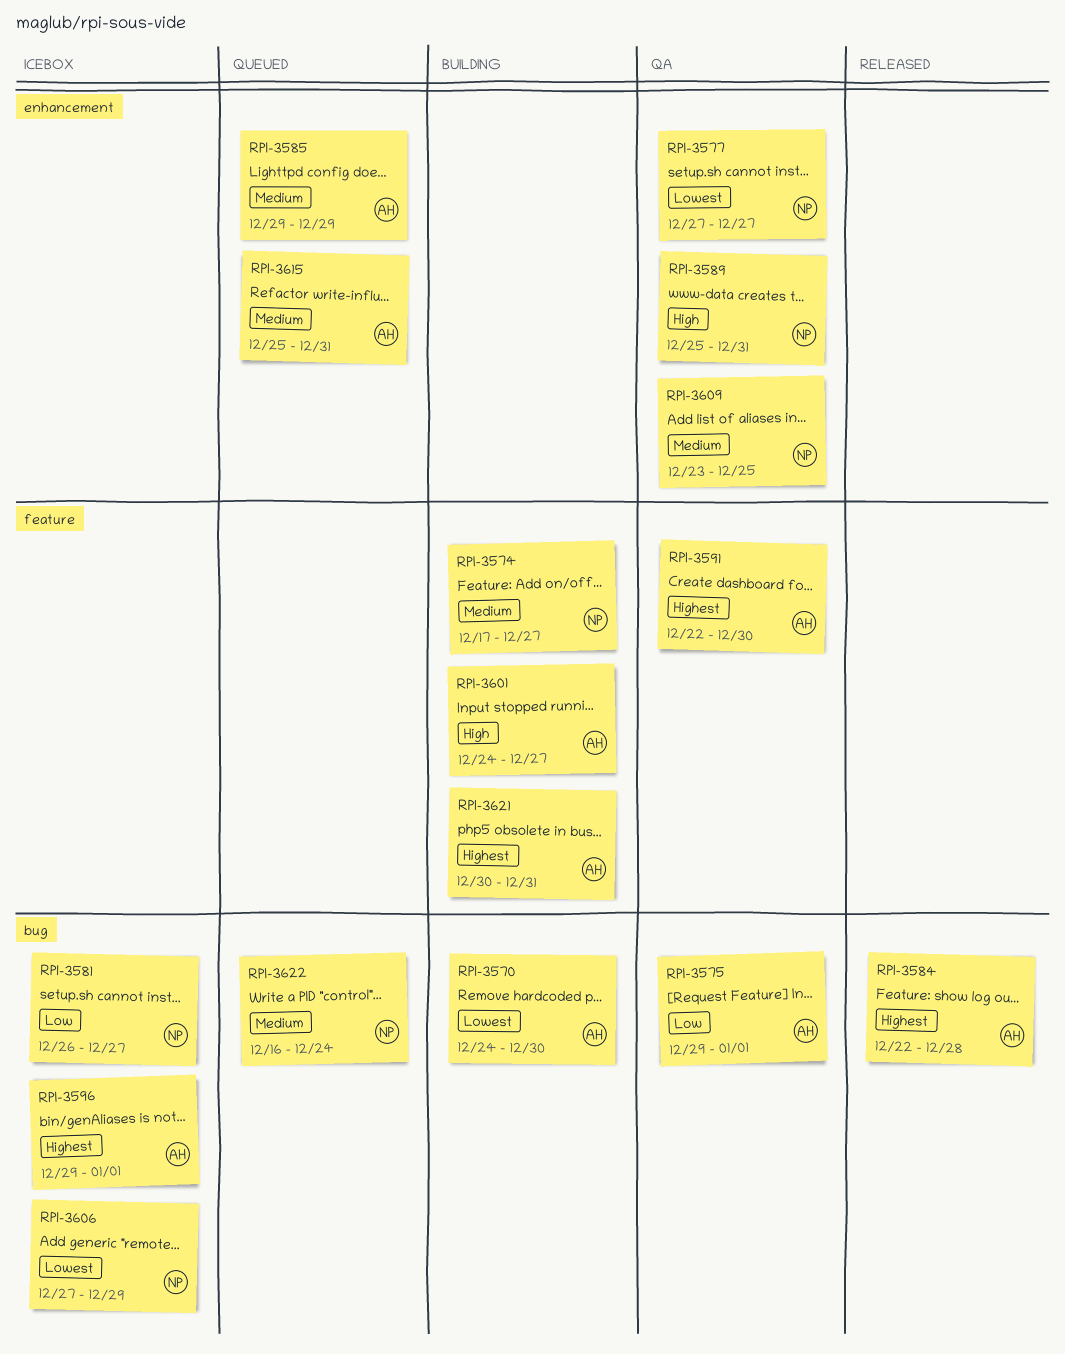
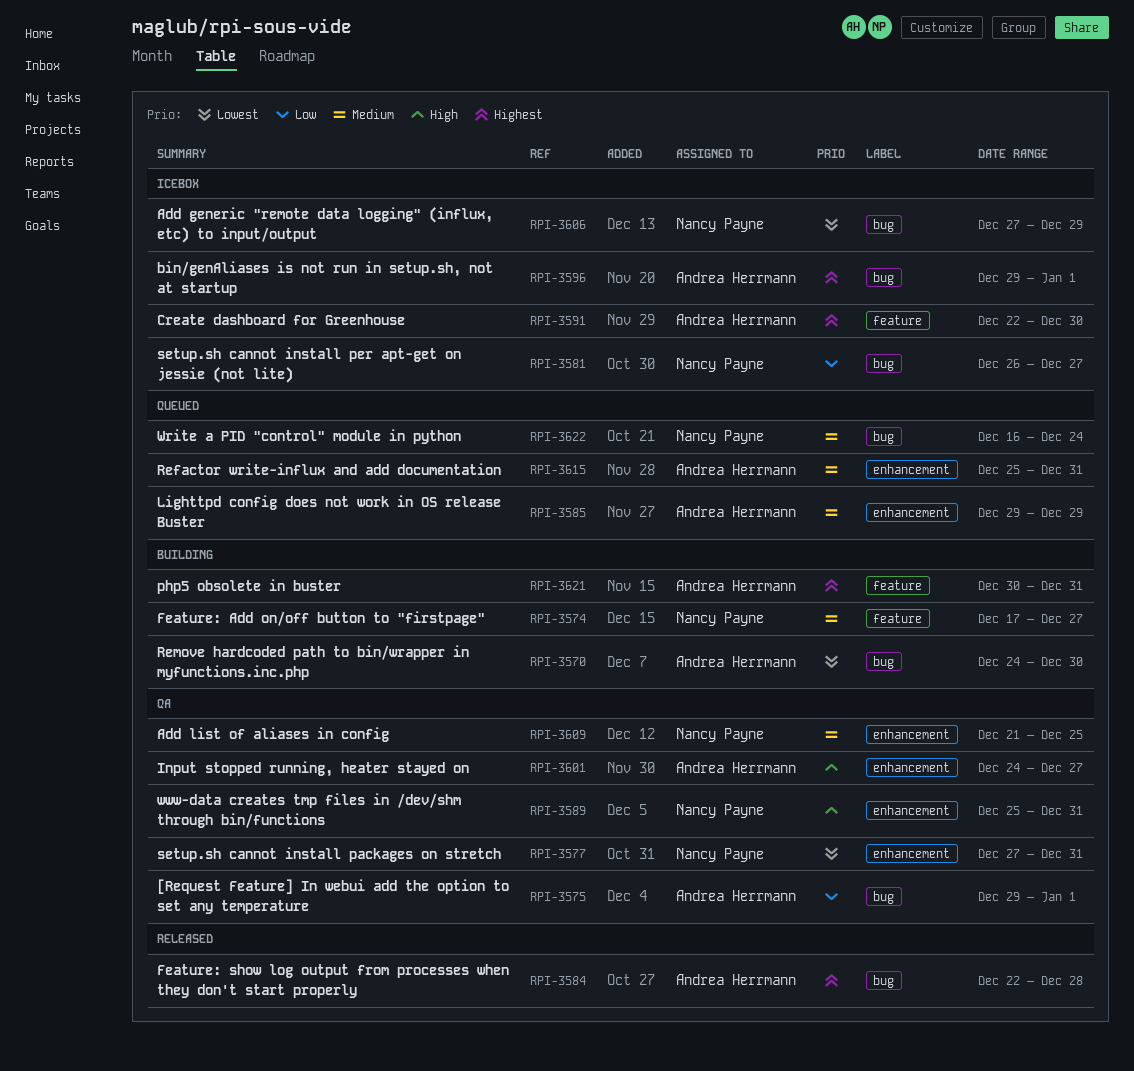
RPI-3577, due: Dec 27 -> Dec 31
RPI-3591, status: QA -> Icebox
RPI-3601, status: Building -> QA
RPI-3601, label: feature -> enhancement
RPI-3609, start: Dec 23 -> Dec 21

